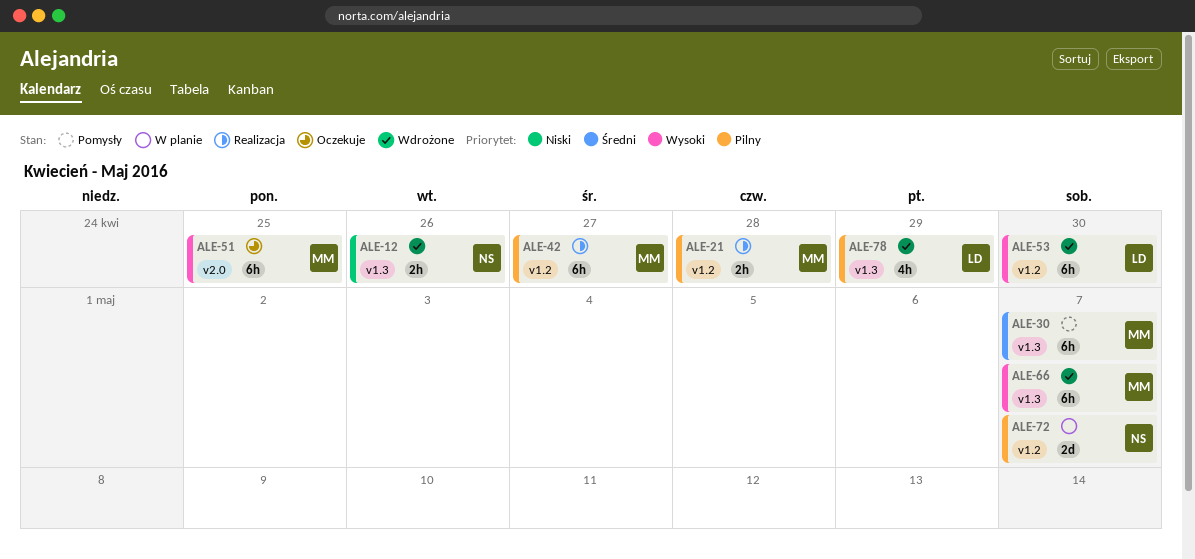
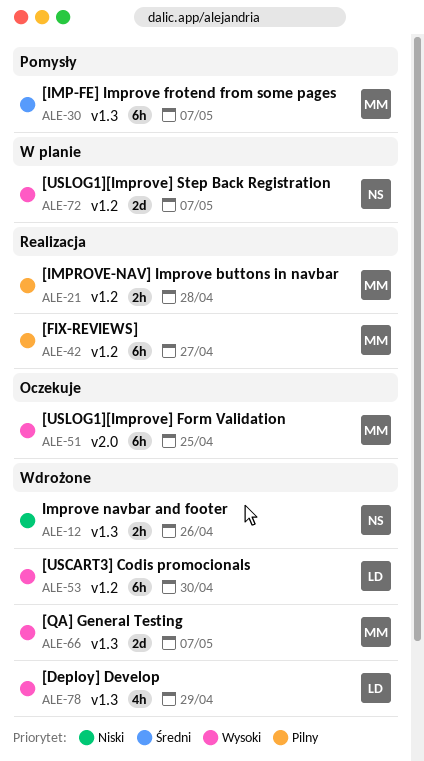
ALE-66, estimate: 6h -> 2d
ALE-72, priority: Pilny -> Wysoki
ALE-78, priority: Pilny -> Wysoki

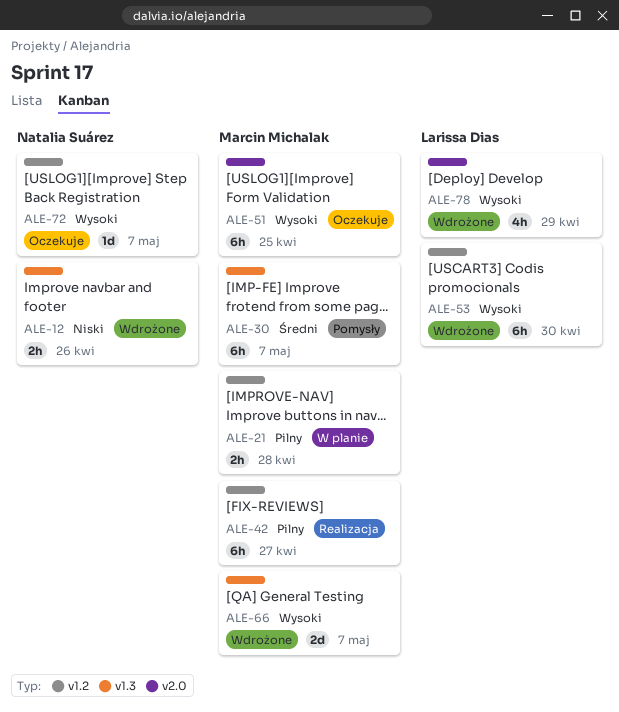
ALE-21, status: Realizacja -> W planie
ALE-72, status: W planie -> Oczekuje
ALE-72, estimate: 2d -> 1d
ALE-78, label: v1.3 -> v2.0

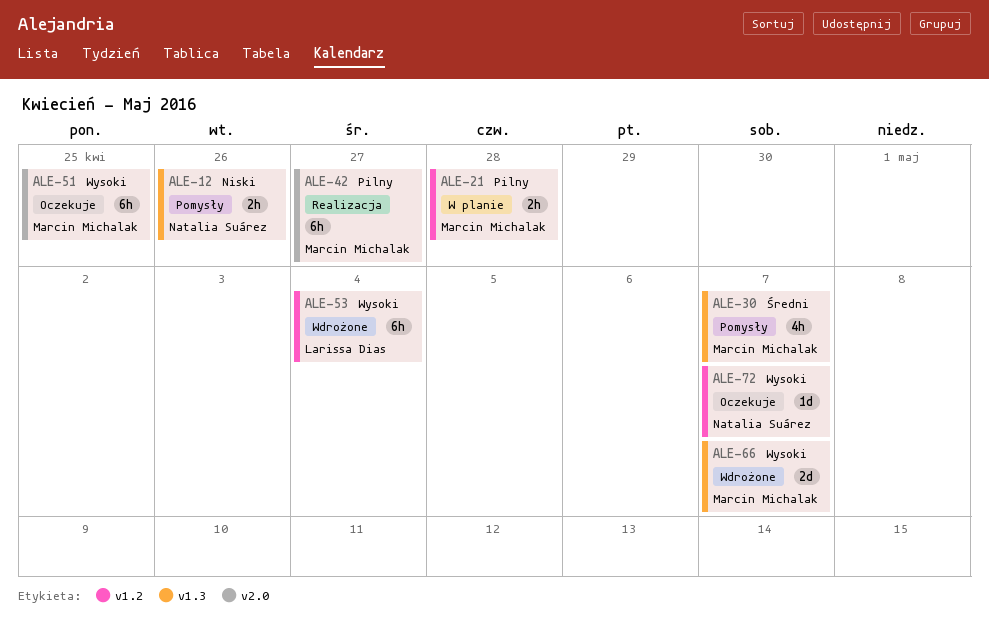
ALE-12, status: Wdrożone -> Pomysły
ALE-30, estimate: 6h -> 4h
ALE-42, label: v1.2 -> v2.0
ALE-53, due: Apr 30 -> May 4
ALE-78: present -> none

